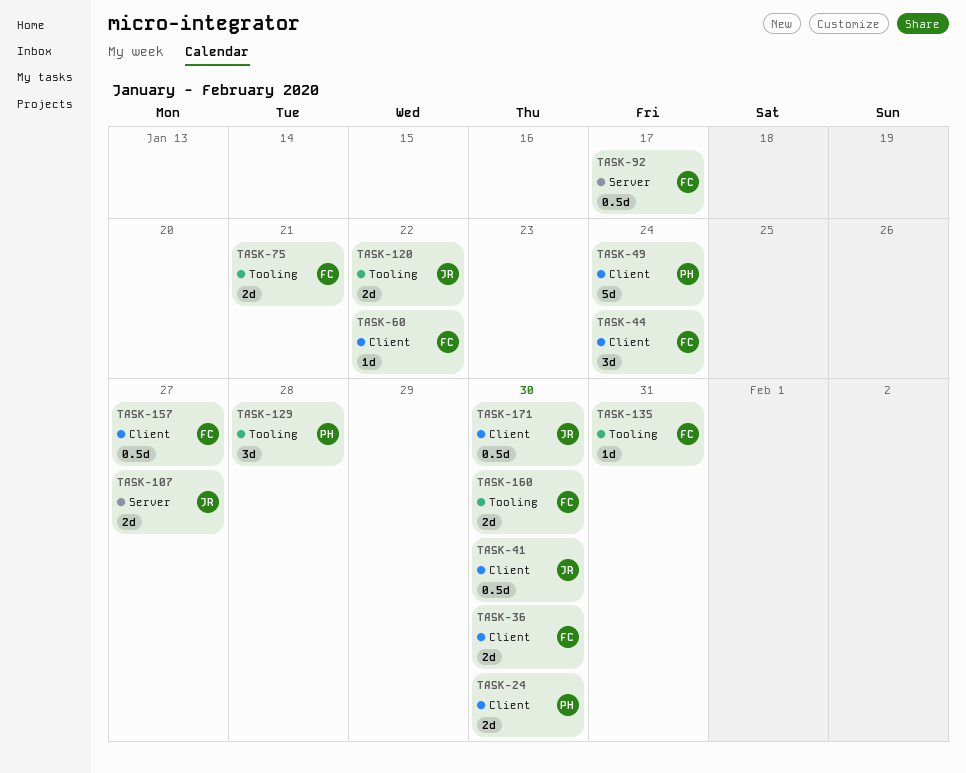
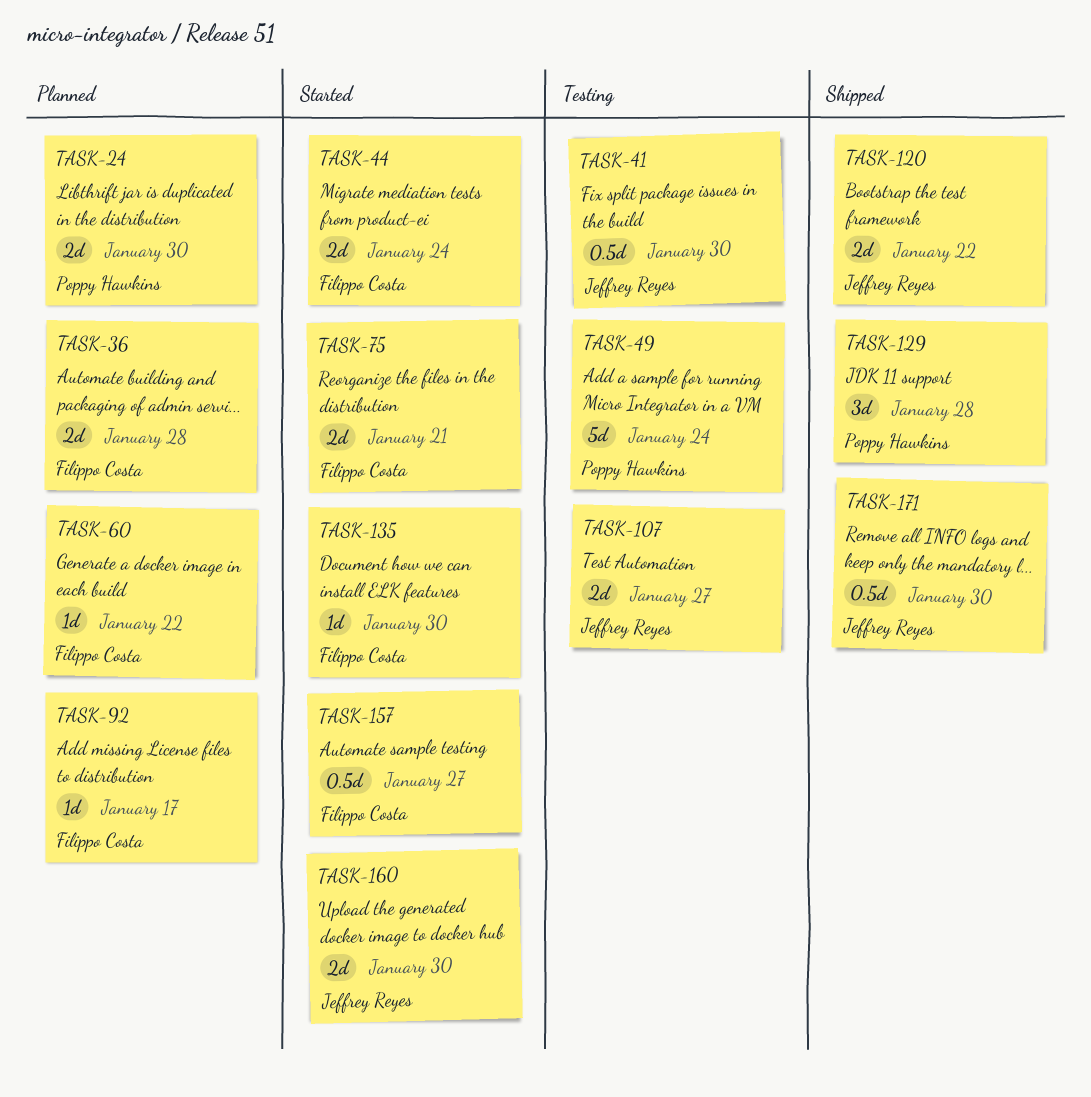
TASK-36, due: Jan 30 -> Jan 28
TASK-44, estimate: 3d -> 2d
TASK-92, estimate: 0.5d -> 1d
TASK-135, due: Jan 31 -> Jan 30
TASK-160, owner: Filippo Costa -> Jeffrey Reyes

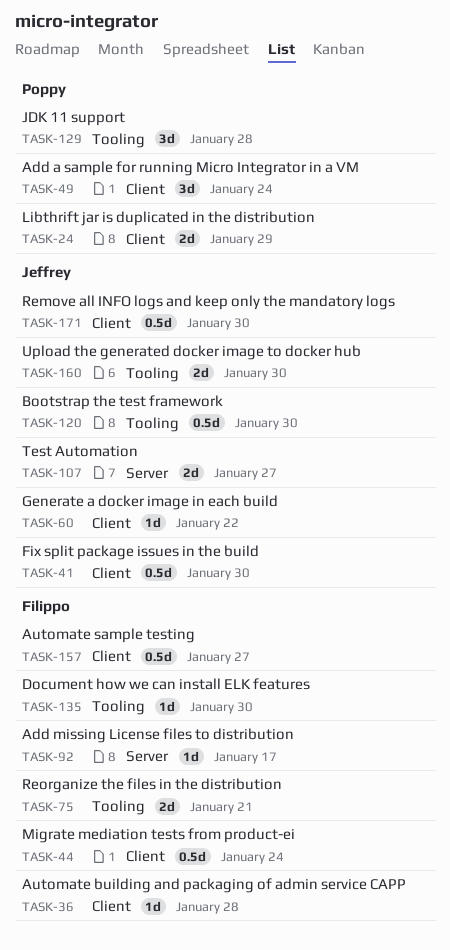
TASK-24, due: Jan 30 -> Jan 29
TASK-36, estimate: 2d -> 1d
TASK-44, estimate: 2d -> 0.5d
TASK-49, estimate: 5d -> 3d
TASK-60, owner: Filippo Costa -> Jeffrey Reyes
TASK-120, estimate: 2d -> 0.5d
TASK-120, due: Jan 22 -> Jan 30

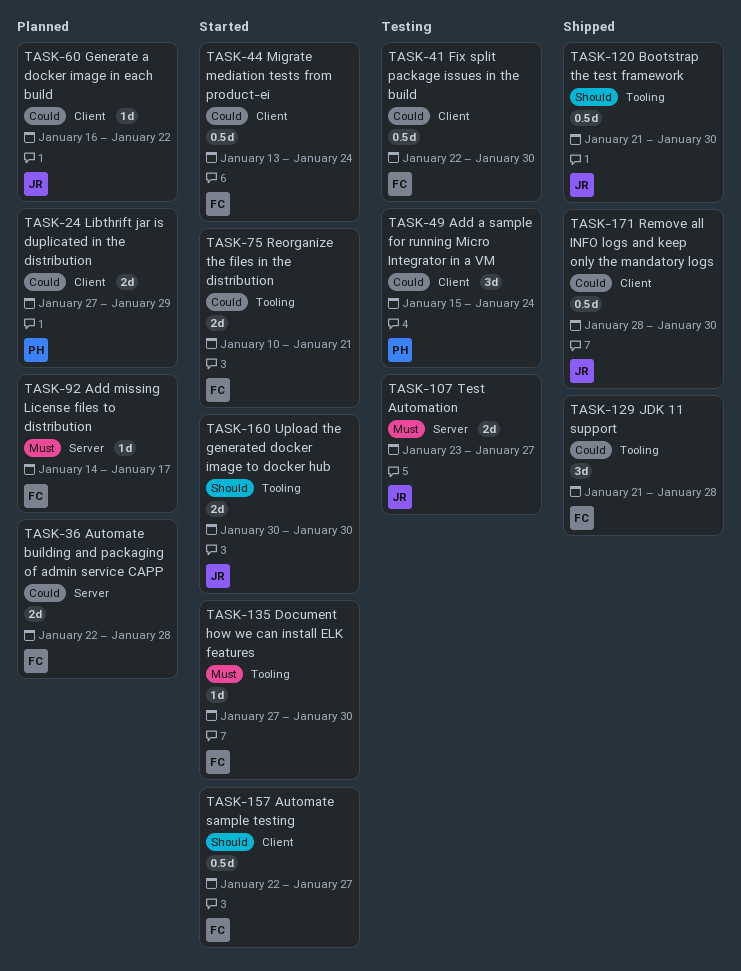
TASK-36, label: Client -> Server
TASK-36, estimate: 1d -> 2d
TASK-41, owner: Jeffrey -> Filippo
TASK-129, owner: Poppy -> Filippo

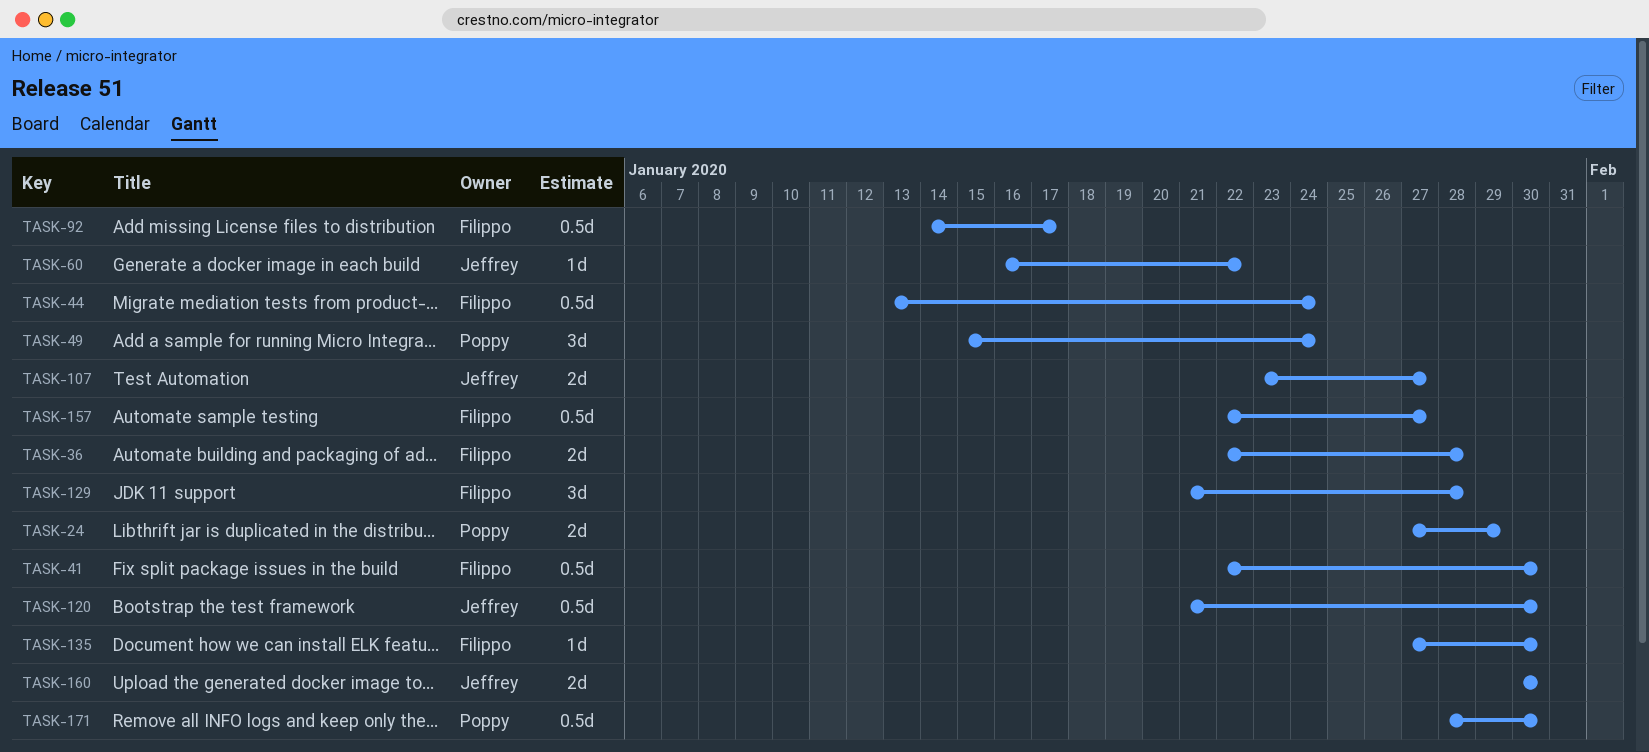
TASK-75: present -> none
TASK-92, estimate: 1d -> 0.5d
TASK-171, owner: Jeffrey -> Poppy

